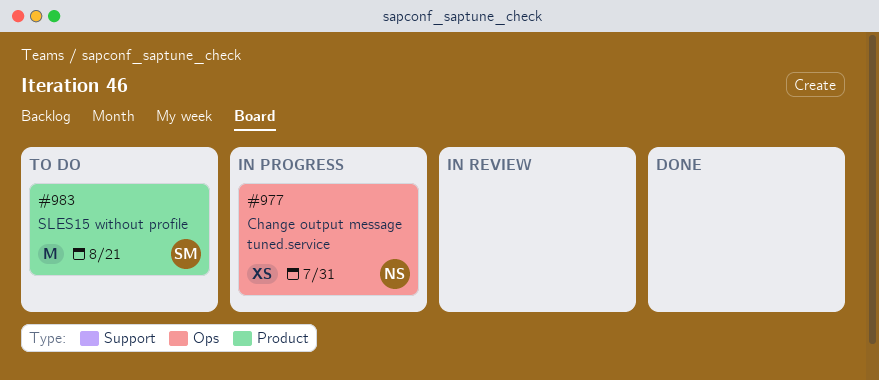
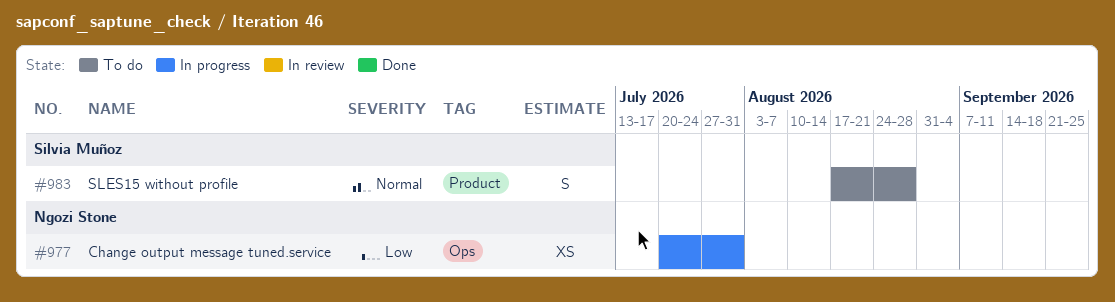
#983, estimate: M -> S
#983, due: Aug 21 -> Aug 28

